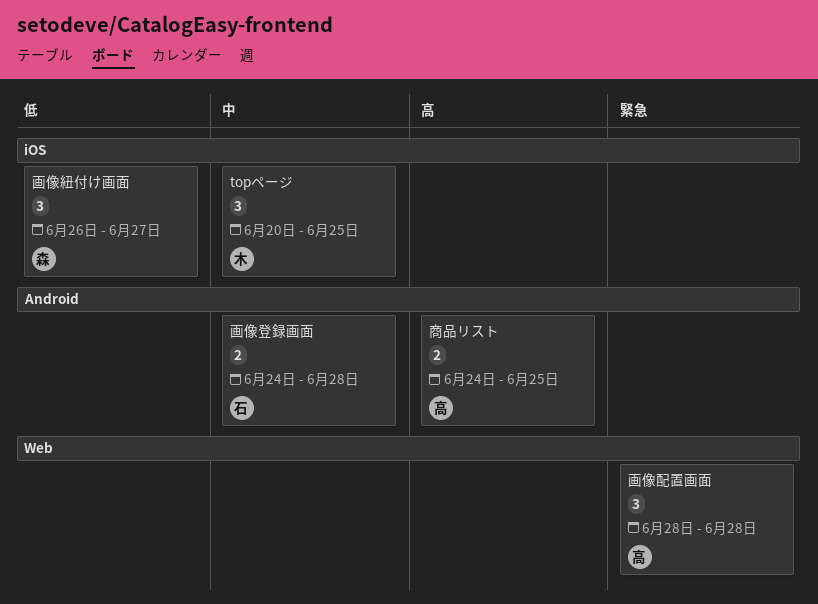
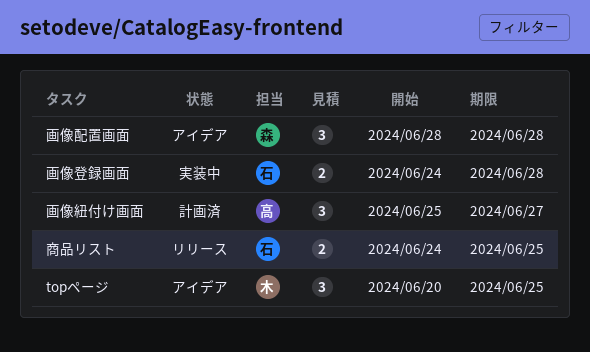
商品リスト, owner: 高 -> 石
画像紐付け画面, owner: 森 -> 高
画像紐付け画面, start: Jun 26 -> Jun 25
画像配置画面, owner: 高 -> 森

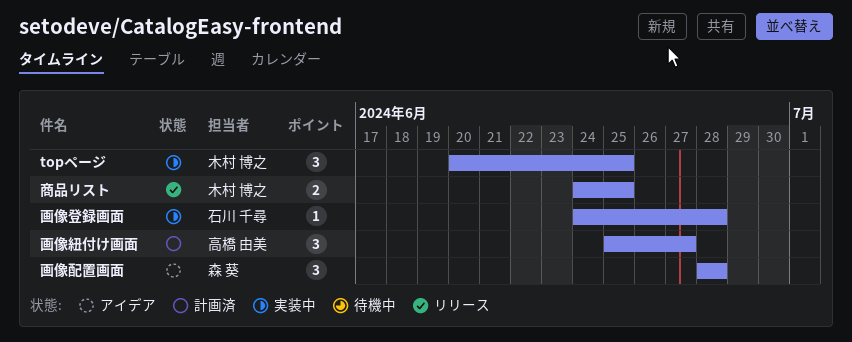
topページ, status: アイデア -> 実装中
商品リスト, owner: 石川 千尋 -> 木村 博之
画像登録画面, estimate: 2 -> 1

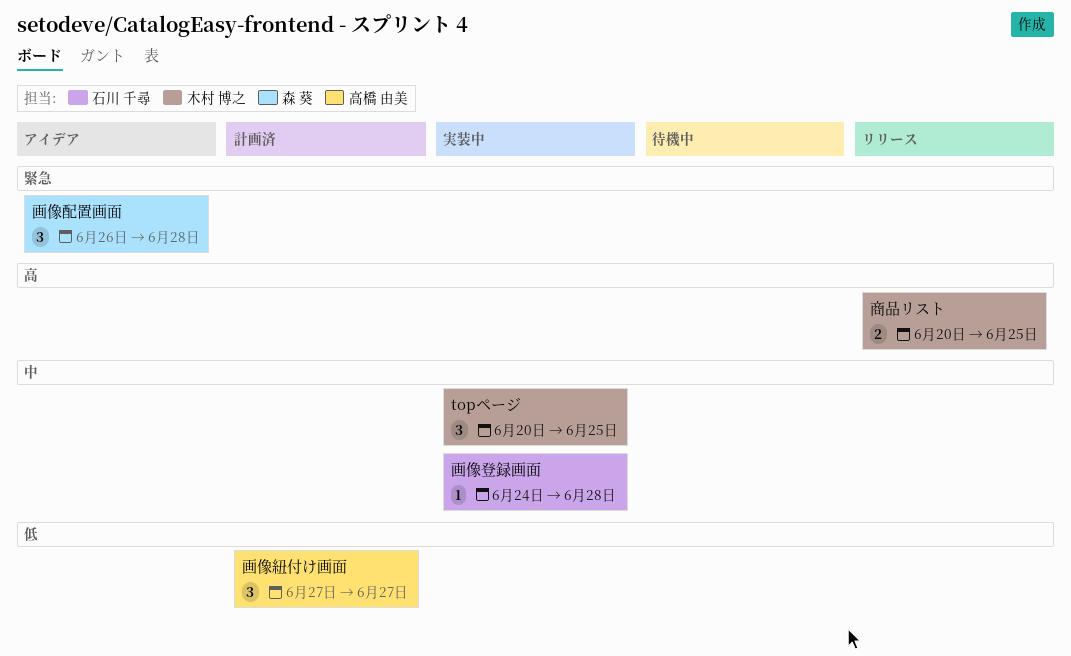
商品リスト, start: Jun 24 -> Jun 20
画像紐付け画面, start: Jun 25 -> Jun 27
画像配置画面, start: Jun 28 -> Jun 26

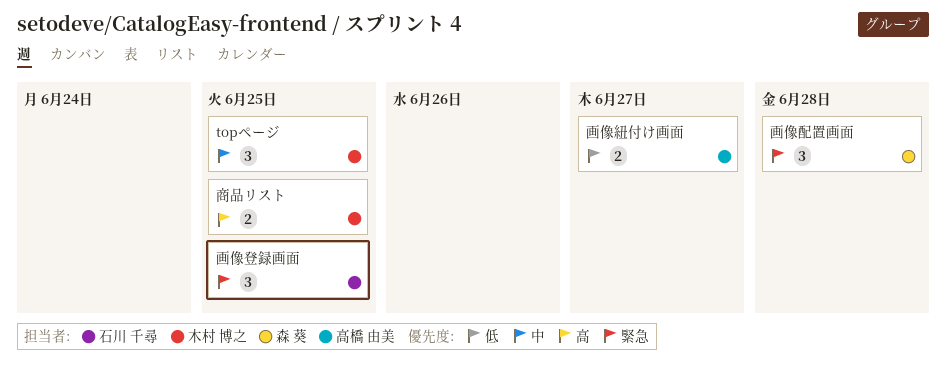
画像登録画面, priority: 中 -> 緊急
画像登録画面, estimate: 1 -> 3
画像登録画面, due: Jun 28 -> Jun 25
画像紐付け画面, estimate: 3 -> 2

